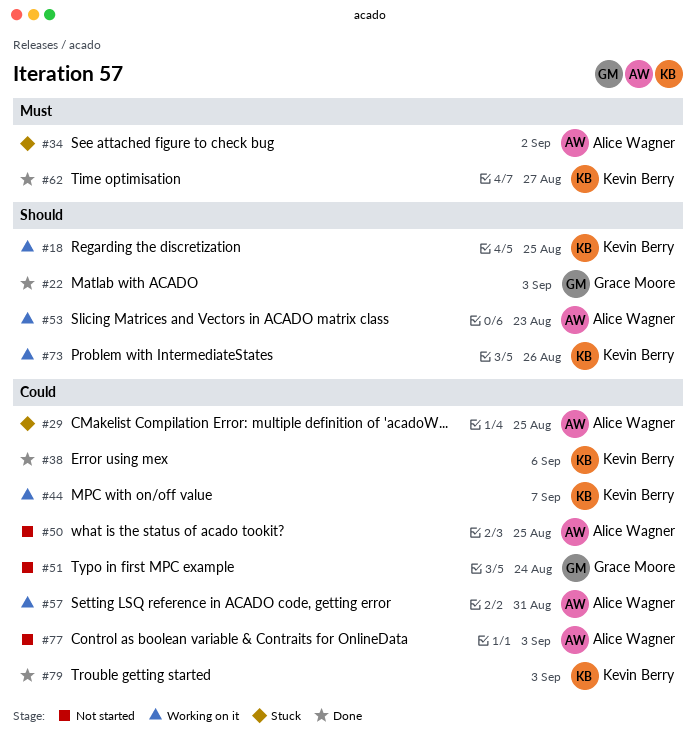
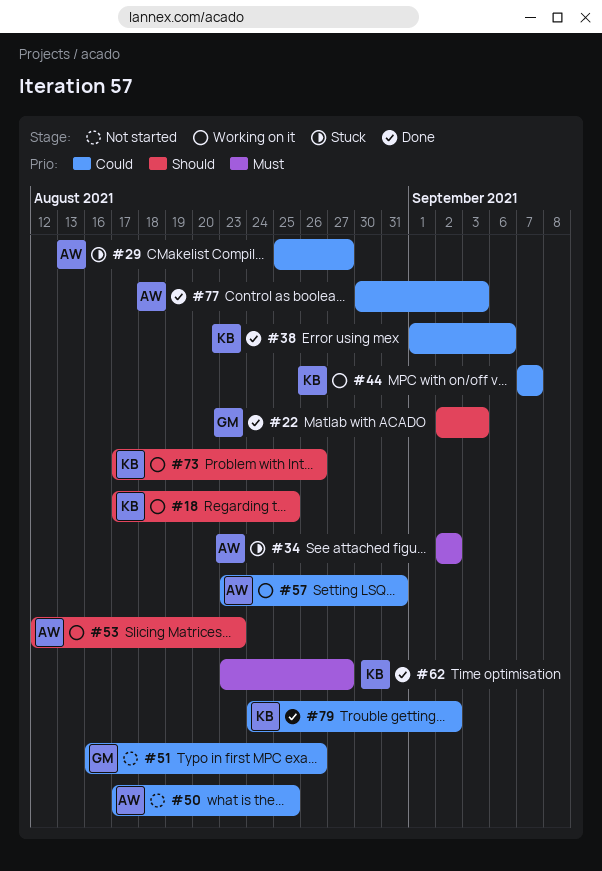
#29, due: Aug 25 -> Aug 27
#51, due: Aug 24 -> Aug 26
#77, status: Not started -> Done
#79, due: Sep 3 -> Sep 2

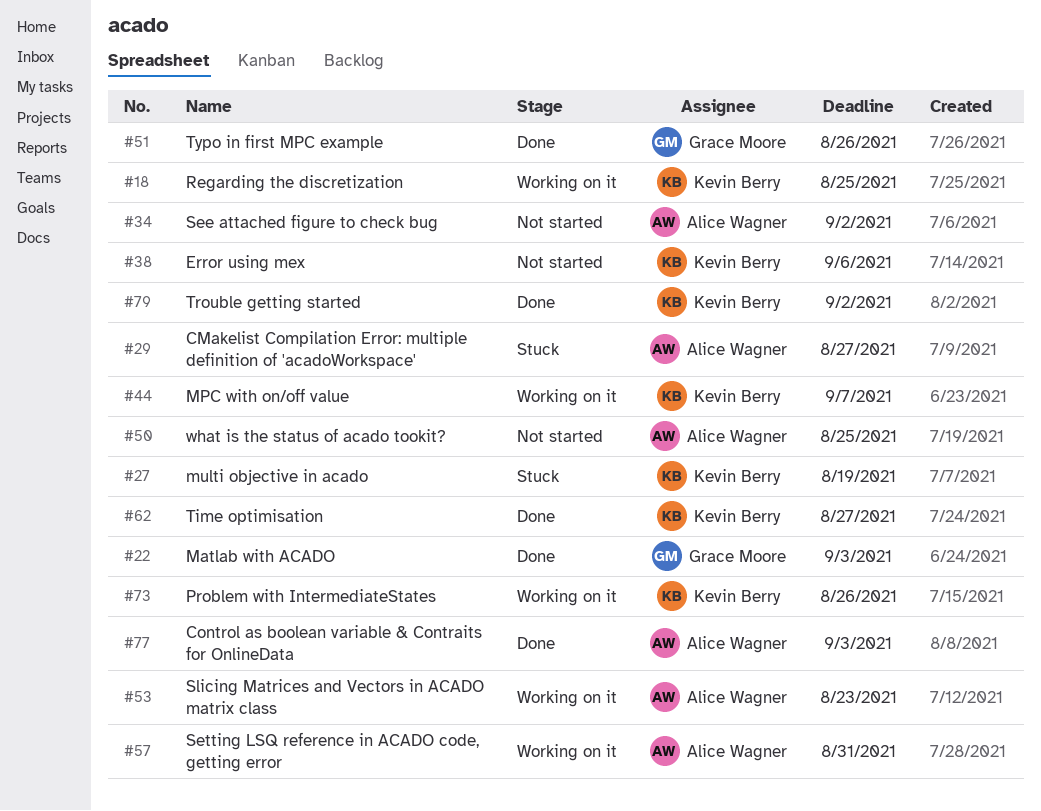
#27: none -> present
#34, status: Stuck -> Not started
#38, status: Done -> Not started
#51, status: Not started -> Done

